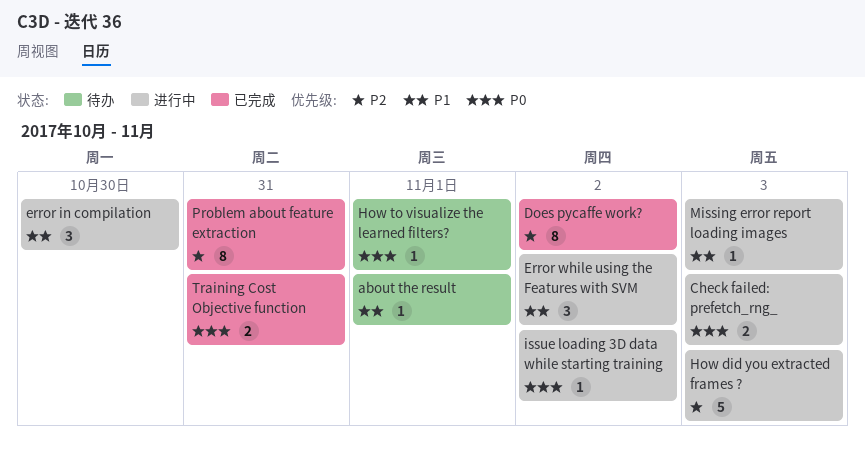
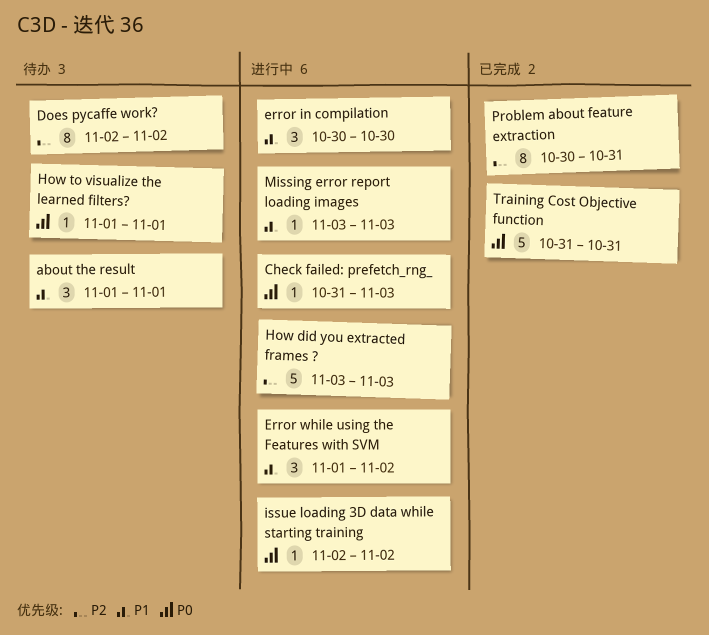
about the result, estimate: 1 -> 3
Check failed: prefetch_rng_, estimate: 2 -> 1
Does pycaffe work?, status: 已完成 -> 待办
Training Cost Objective function, estimate: 2 -> 5

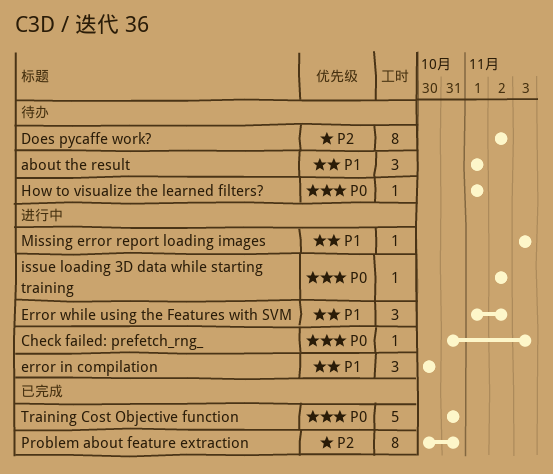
How did you extracted frames ?: present -> none

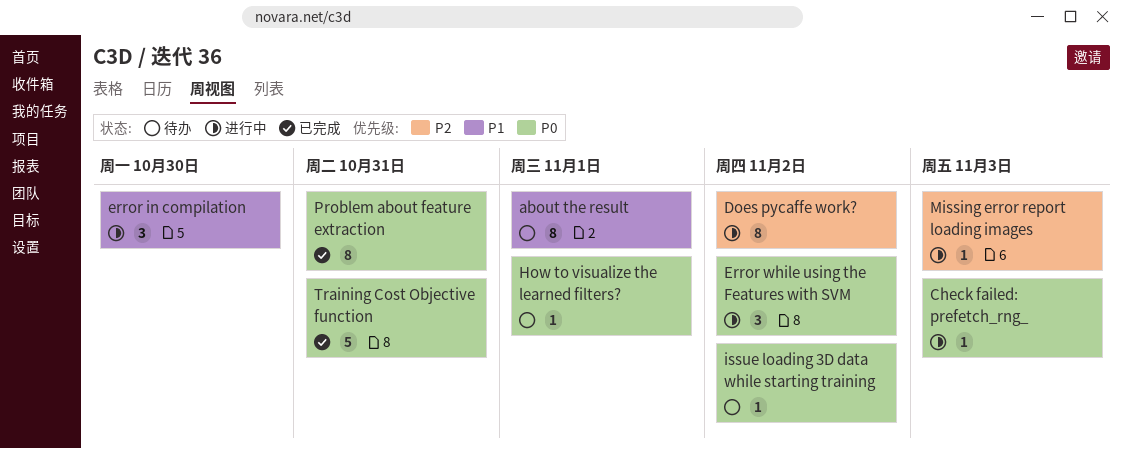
about the result, estimate: 3 -> 8
Does pycaffe work?, status: 待办 -> 进行中
Error while using the Features with SVM, priority: P1 -> P0
issue loading 3D data while starting training, status: 进行中 -> 待办
Missing error report loading images, priority: P1 -> P2
Problem about feature extraction, priority: P2 -> P0

